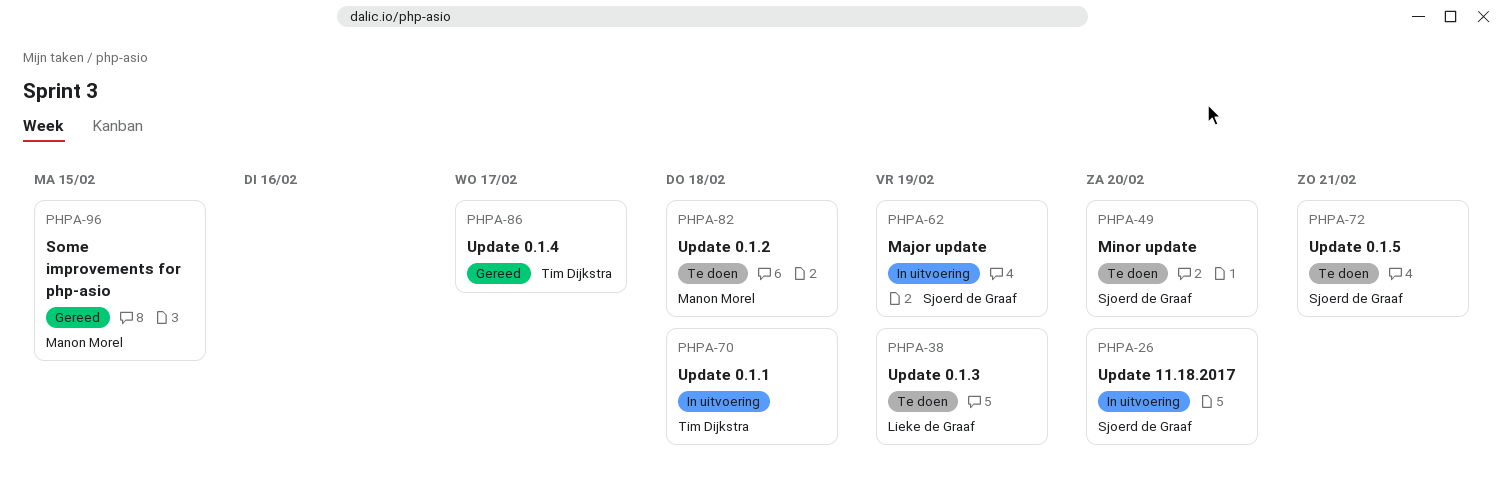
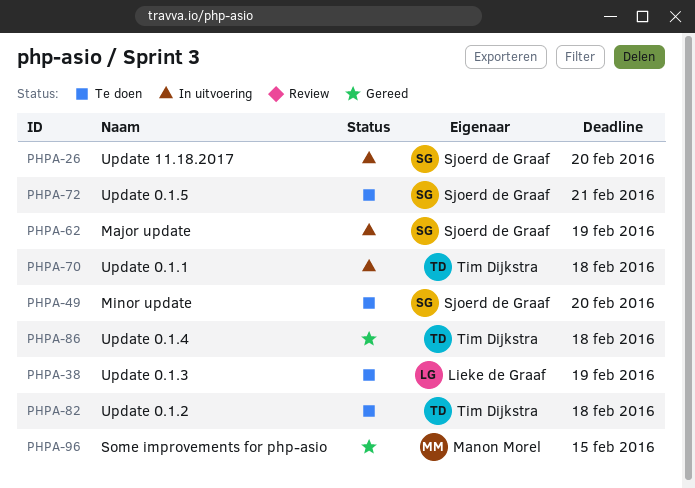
PHPA-82, owner: Manon Morel -> Tim Dijkstra
PHPA-86, due: Feb 17 -> Feb 18

